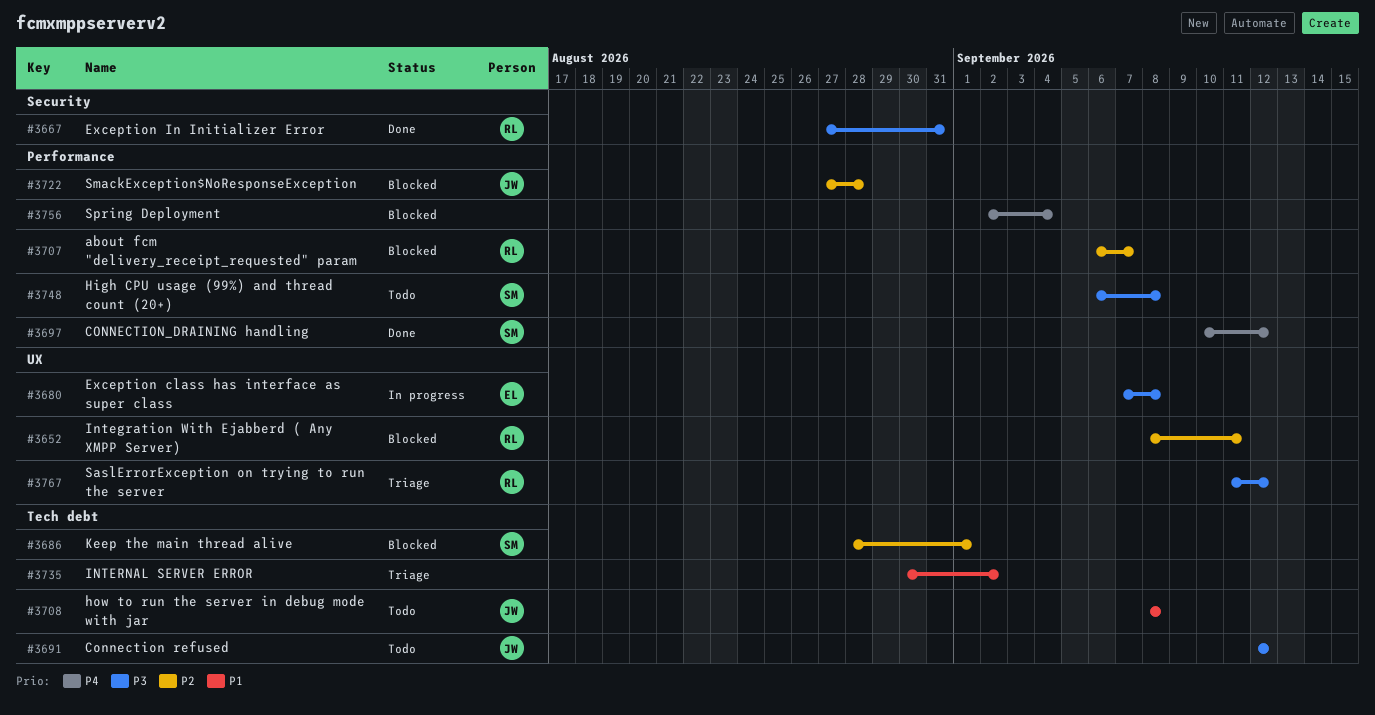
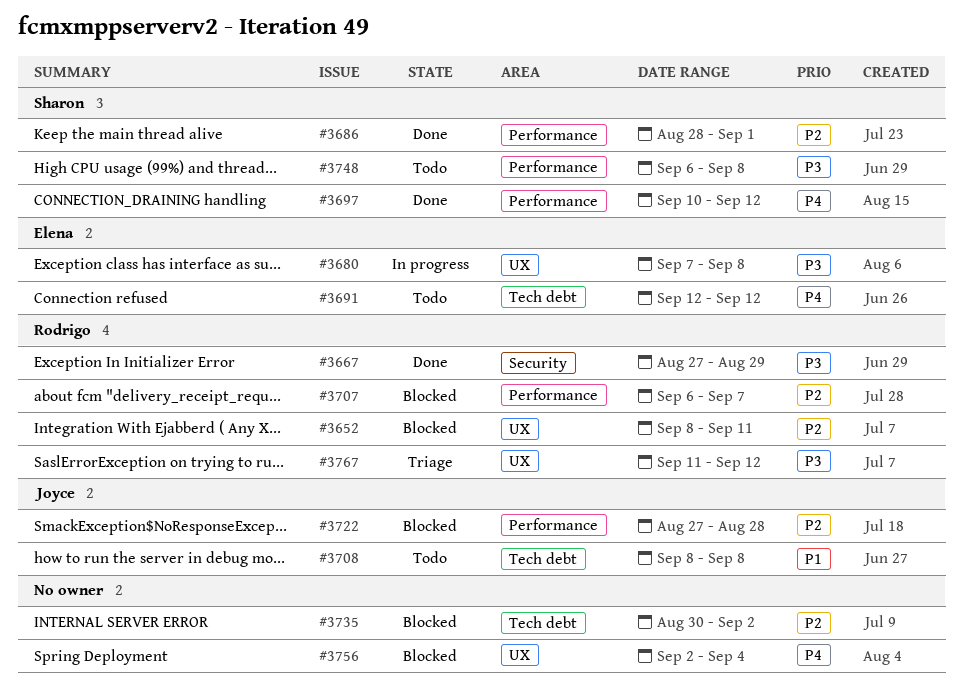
#3667, due: Aug 31 -> Aug 29
#3686, status: Blocked -> Done
#3686, label: Tech debt -> Performance
#3691, owner: Joyce -> Elena
#3691, priority: P3 -> P4
#3735, status: Triage -> Blocked
#3735, priority: P1 -> P2
#3756, label: Performance -> UX

